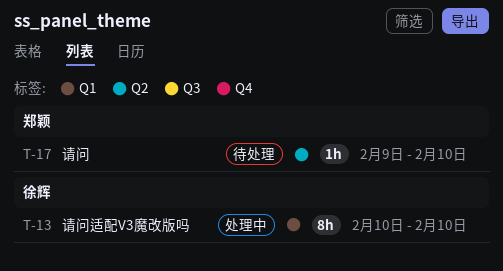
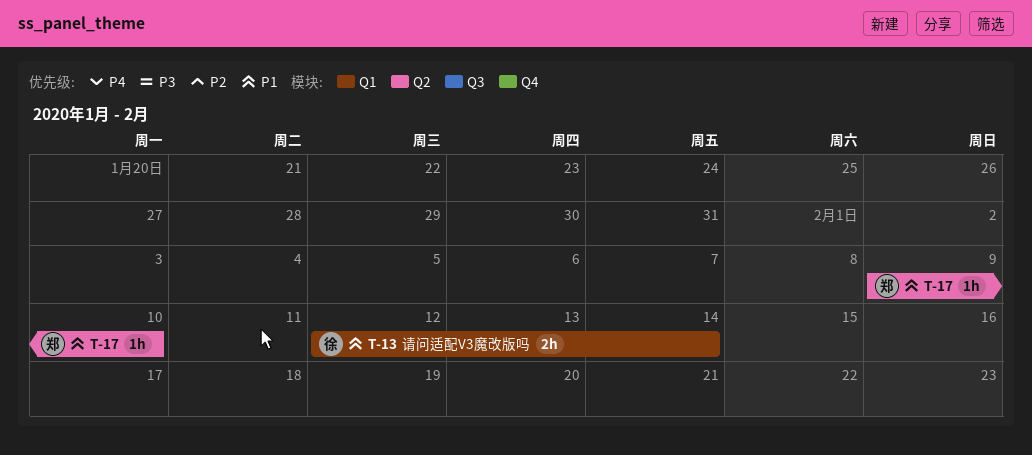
T-13, estimate: 8h -> 2h
T-13, start: Feb 10 -> Feb 12
T-13, due: Feb 10 -> Feb 14

